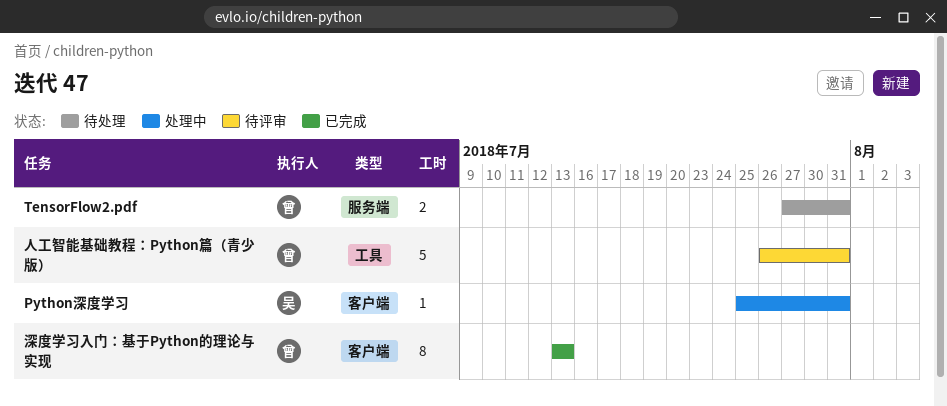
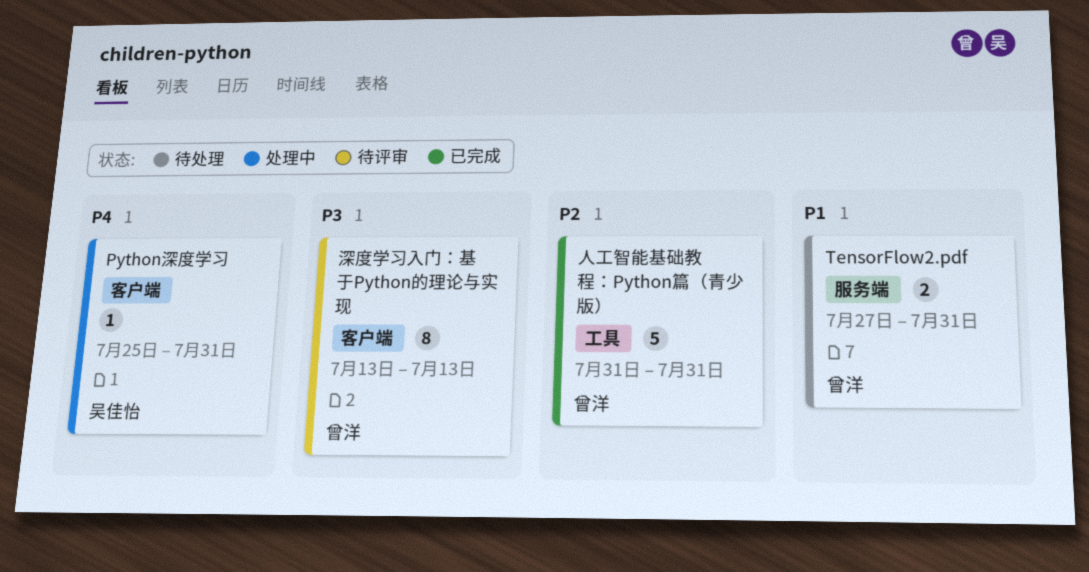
人工智能基础教程：Python篇（青少版）, status: 待评审 -> 已完成
人工智能基础教程：Python篇（青少版）, start: Jul 26 -> Jul 31
深度学习入门：基于Python的理论与实现, status: 已完成 -> 待评审

